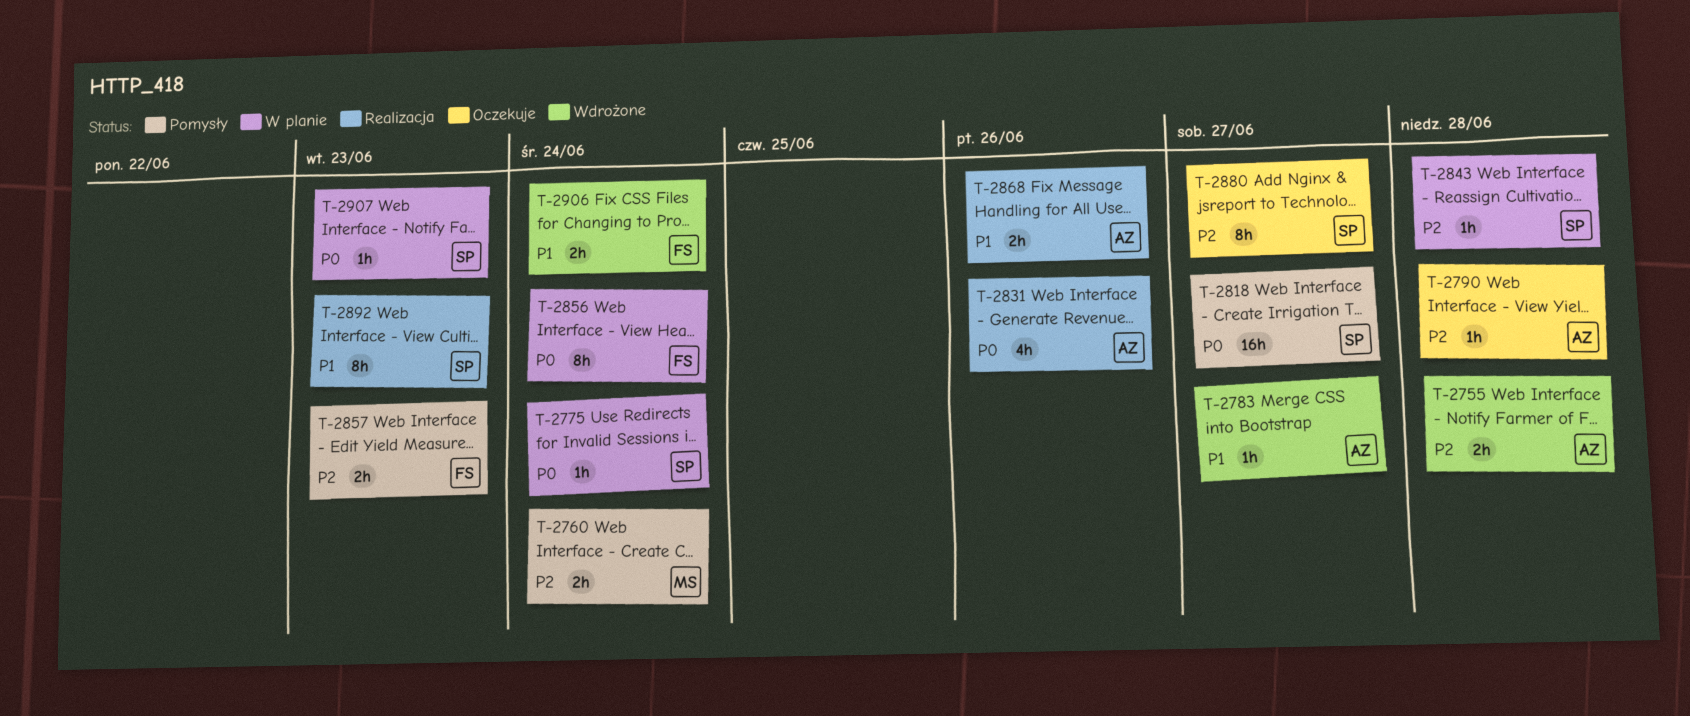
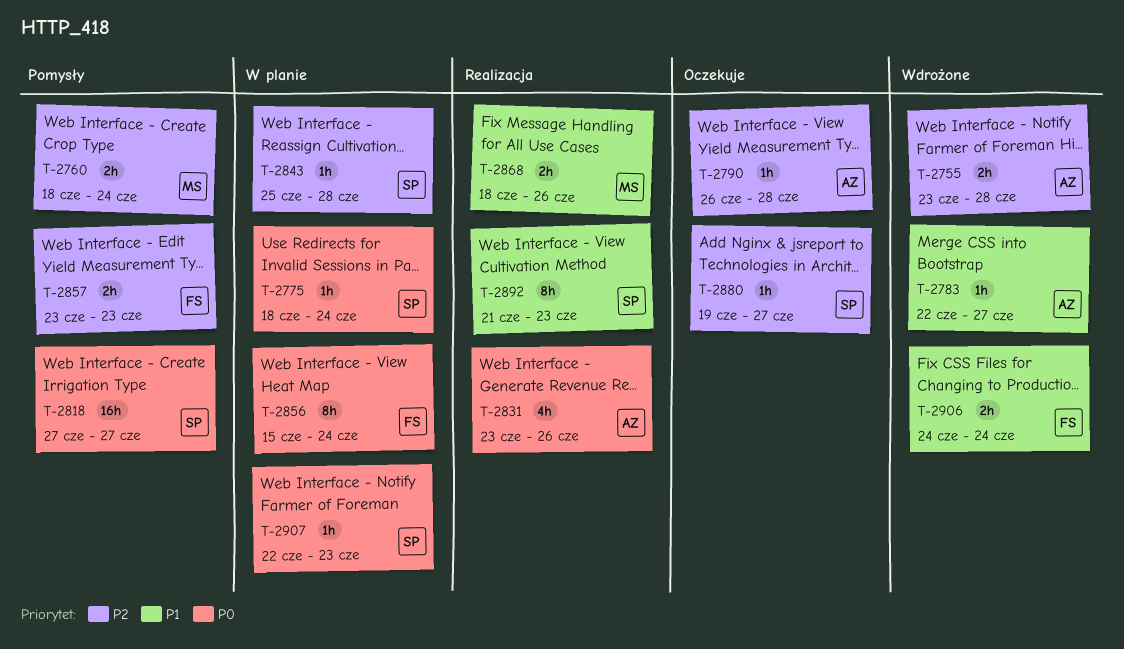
T-2868, owner: AZ -> MS
T-2880, estimate: 8h -> 1h

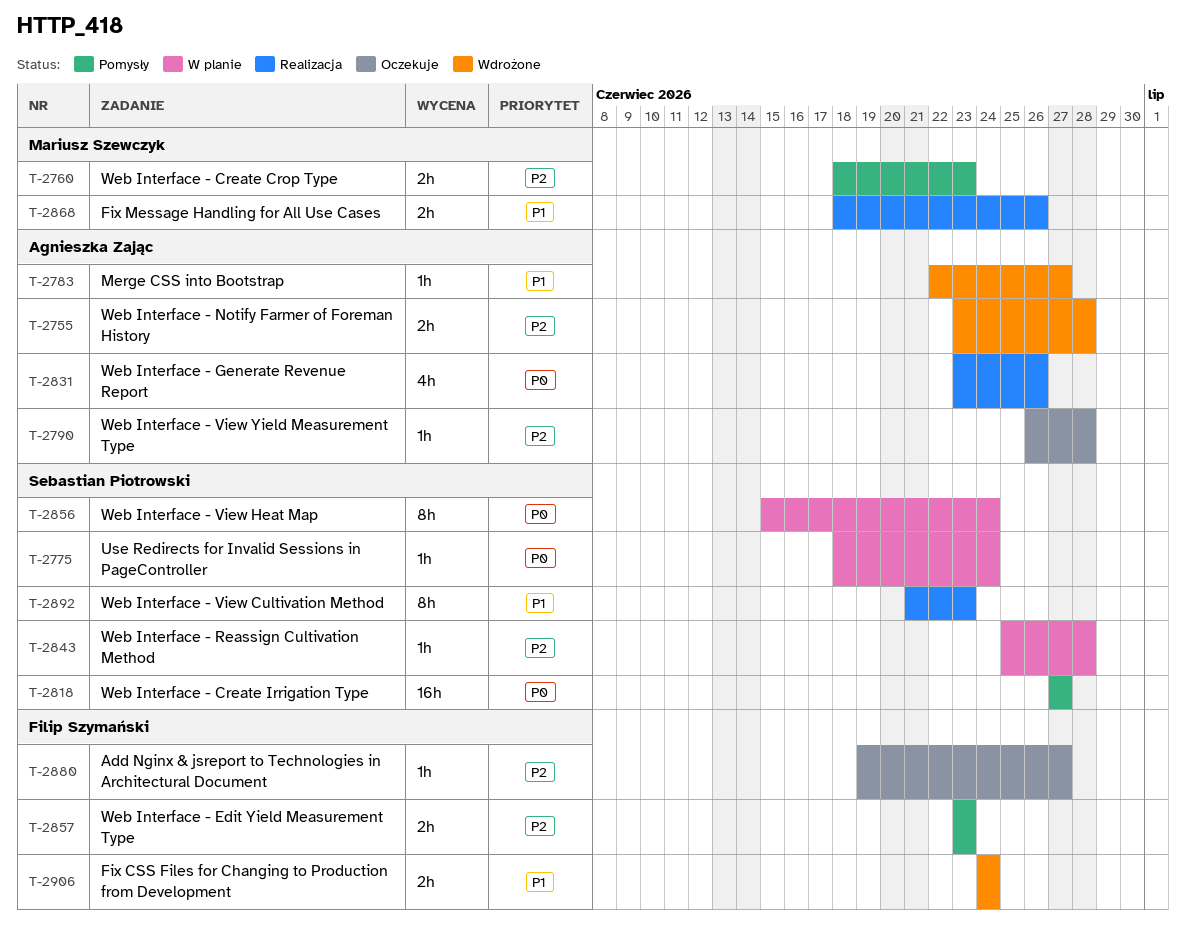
T-2760, due: Jun 24 -> Jun 23
T-2856, owner: Filip Szymański -> Sebastian Piotrowski
T-2880, owner: Sebastian Piotrowski -> Filip Szymański
T-2907: present -> none

